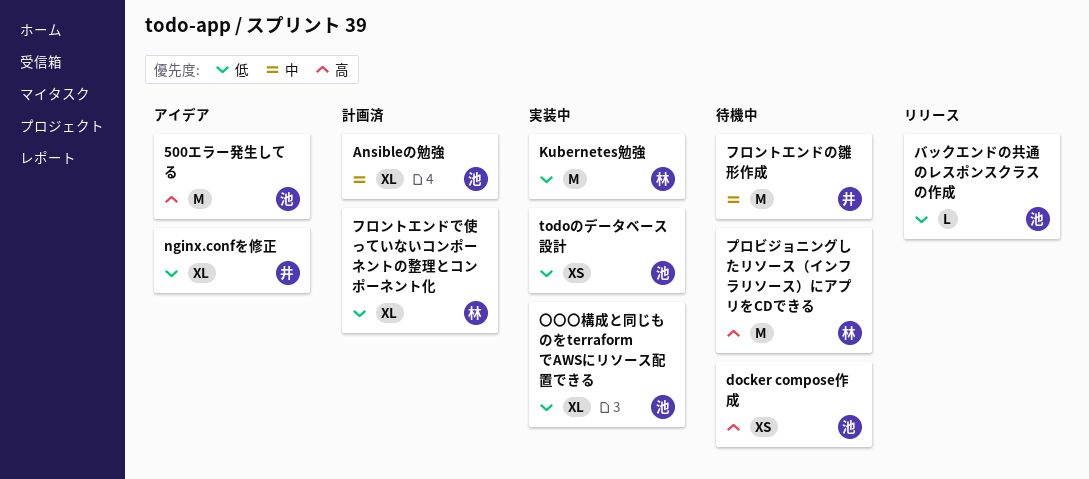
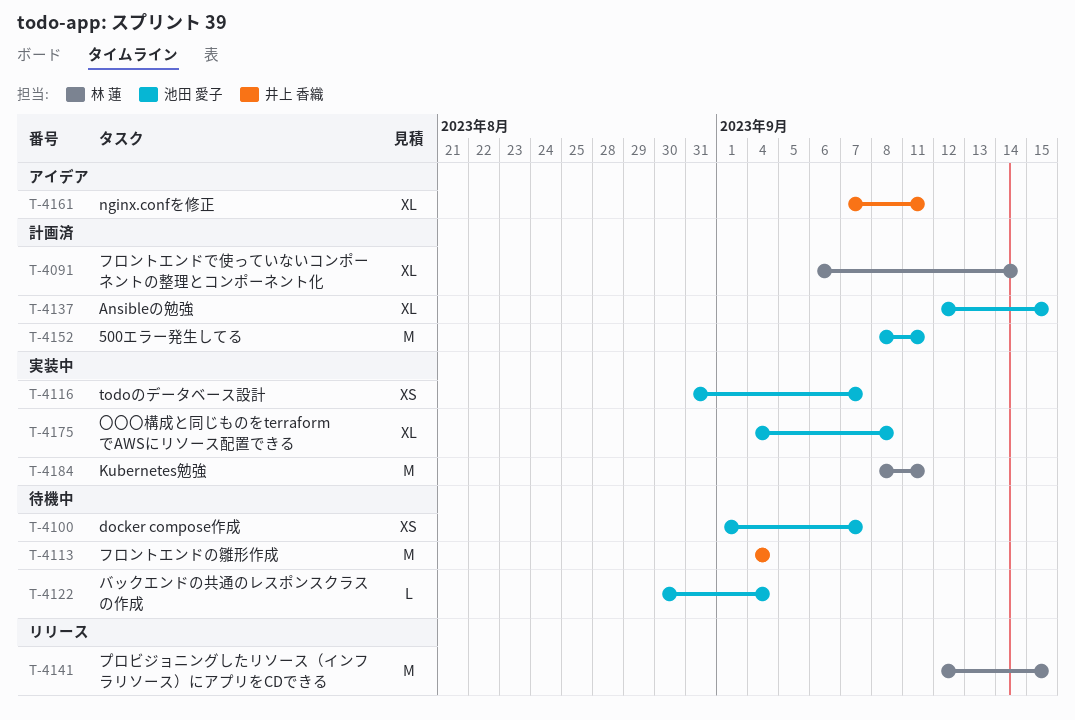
500エラー発生してる, status: アイデア -> 計画済
バックエンドの共通のレスポンスクラスの作成, status: リリース -> 待機中
プロビジョニングしたリソース（インフラリソース）にアプリをCDできる, status: 待機中 -> リリース

